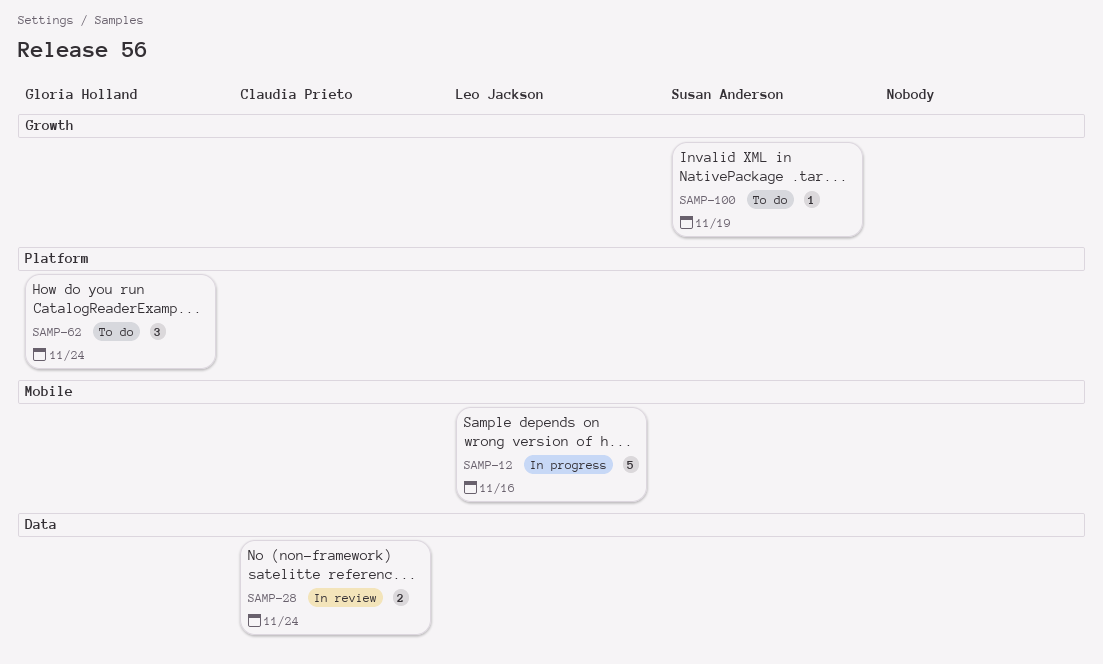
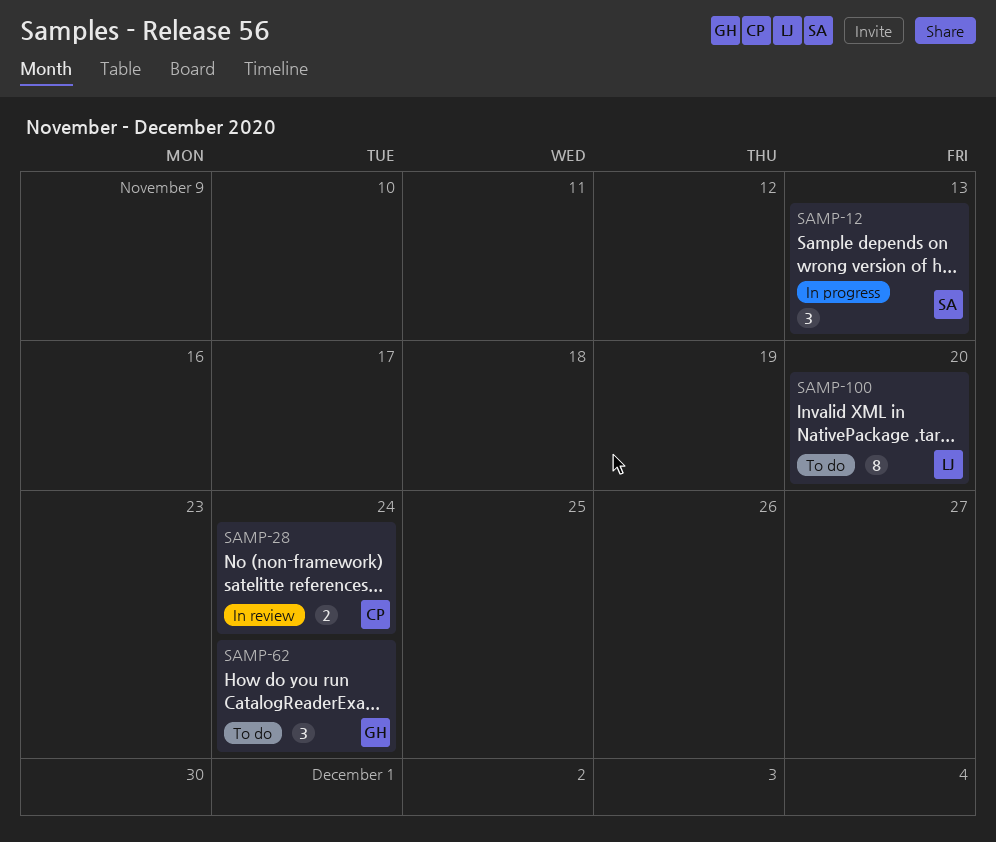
SAMP-12, owner: Leo Jackson -> Susan Anderson
SAMP-12, estimate: 5 -> 3
SAMP-12, due: Nov 16 -> Nov 13
SAMP-100, owner: Susan Anderson -> Leo Jackson
SAMP-100, estimate: 1 -> 8
SAMP-100, due: Nov 19 -> Nov 20

